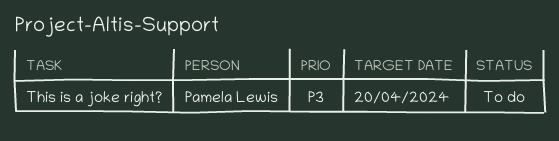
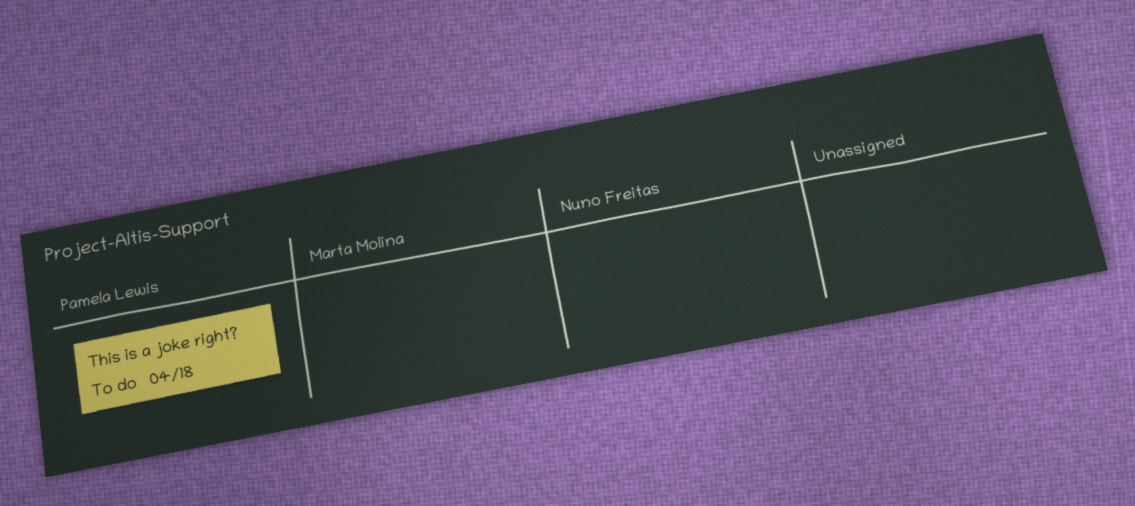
This is a joke right?, due: Apr 20 -> Apr 18

